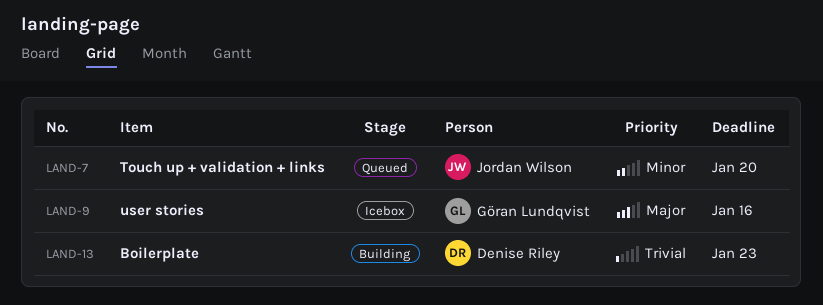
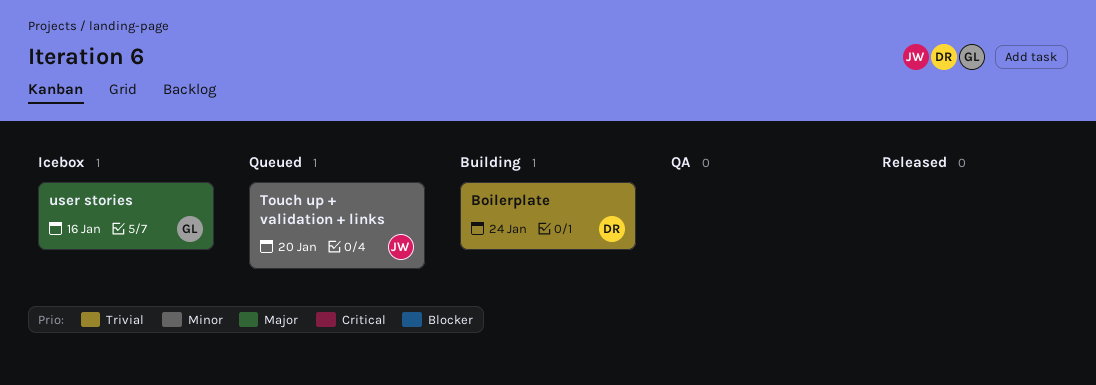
Boilerplate, due: Jan 23 -> Jan 24

